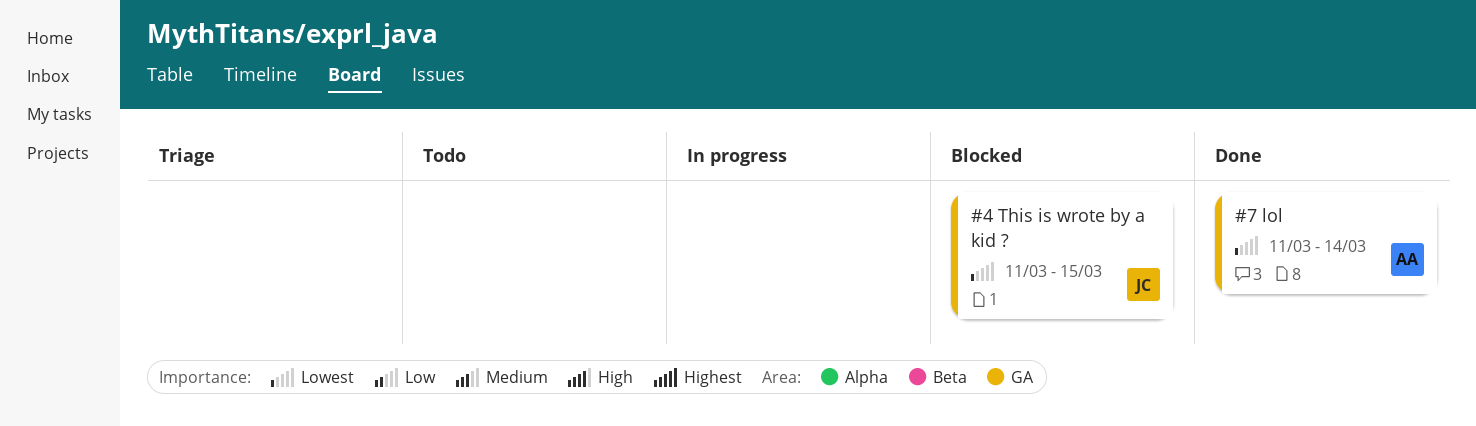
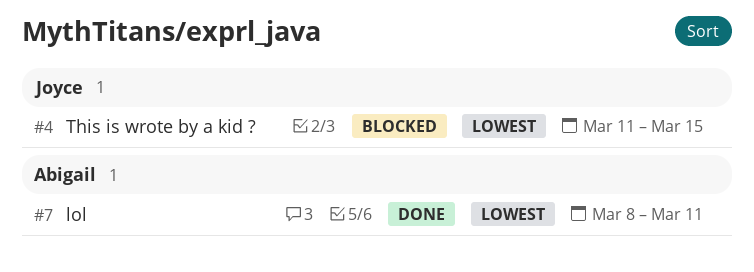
#7, start: Mar 11 -> Mar 8
#7, due: Mar 14 -> Mar 11

